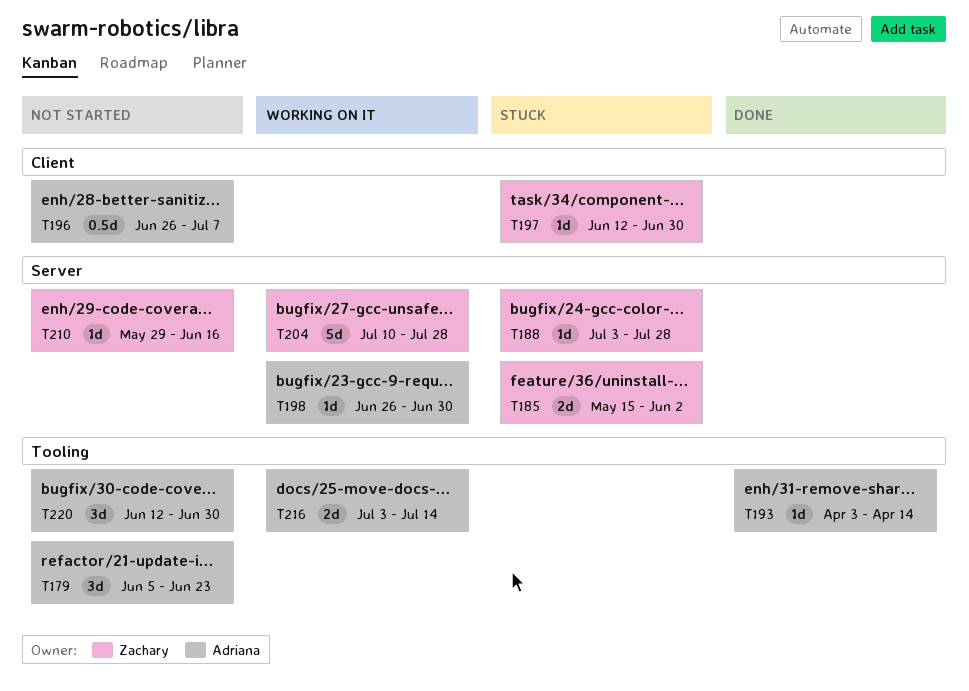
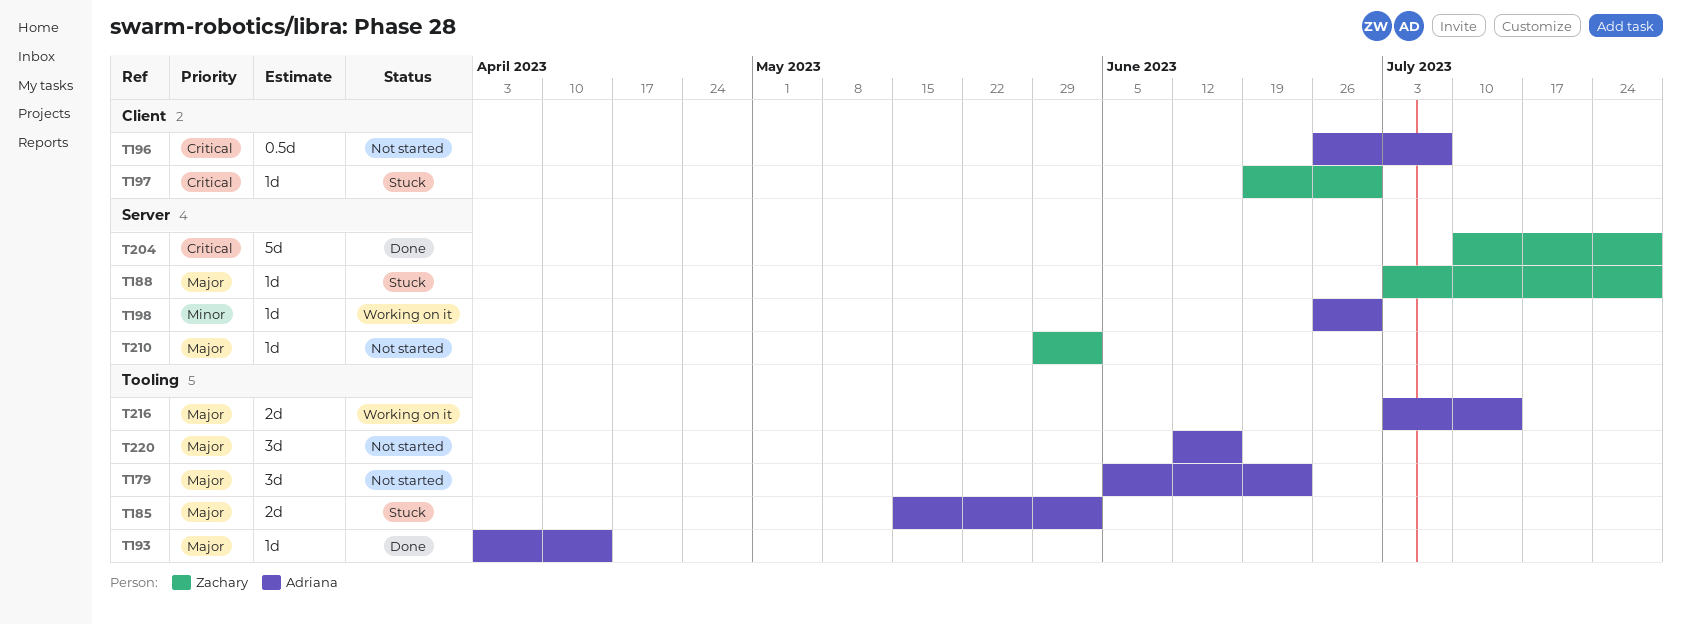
T185, owner: Zachary -> Adriana
T185, label: Server -> Tooling
T197, start: Jun 12 -> Jun 19
T204, status: Working on it -> Done
T210, due: Jun 16 -> Jun 2
T220, due: Jun 30 -> Jun 16

